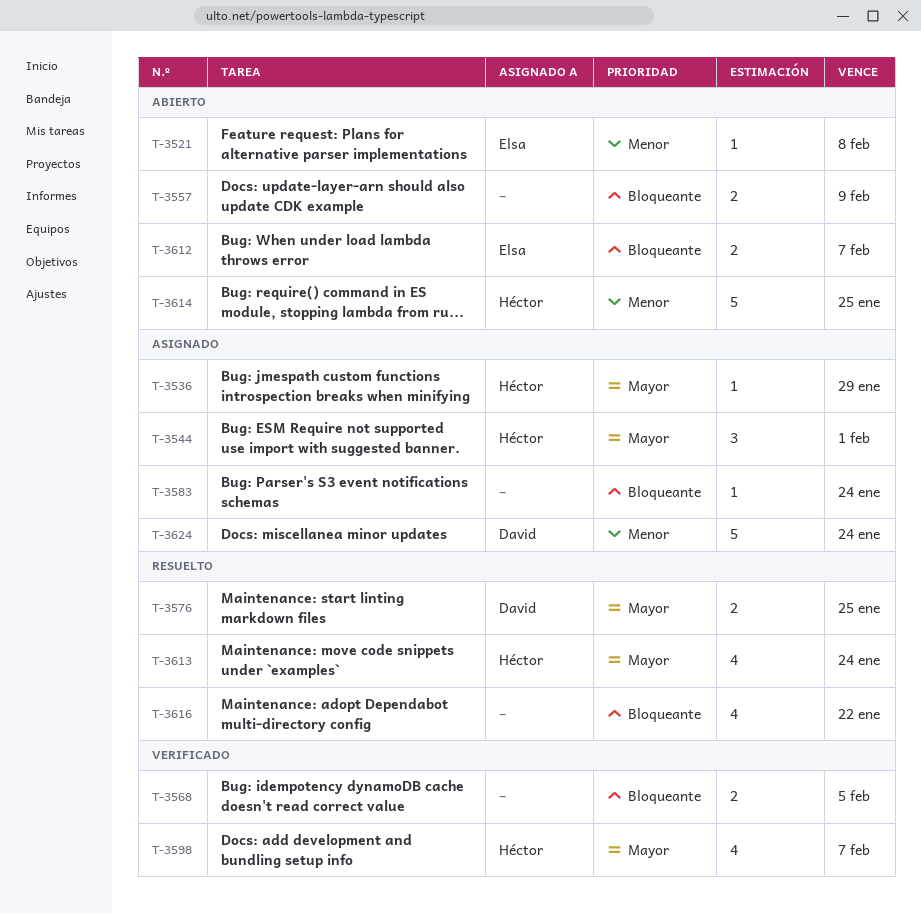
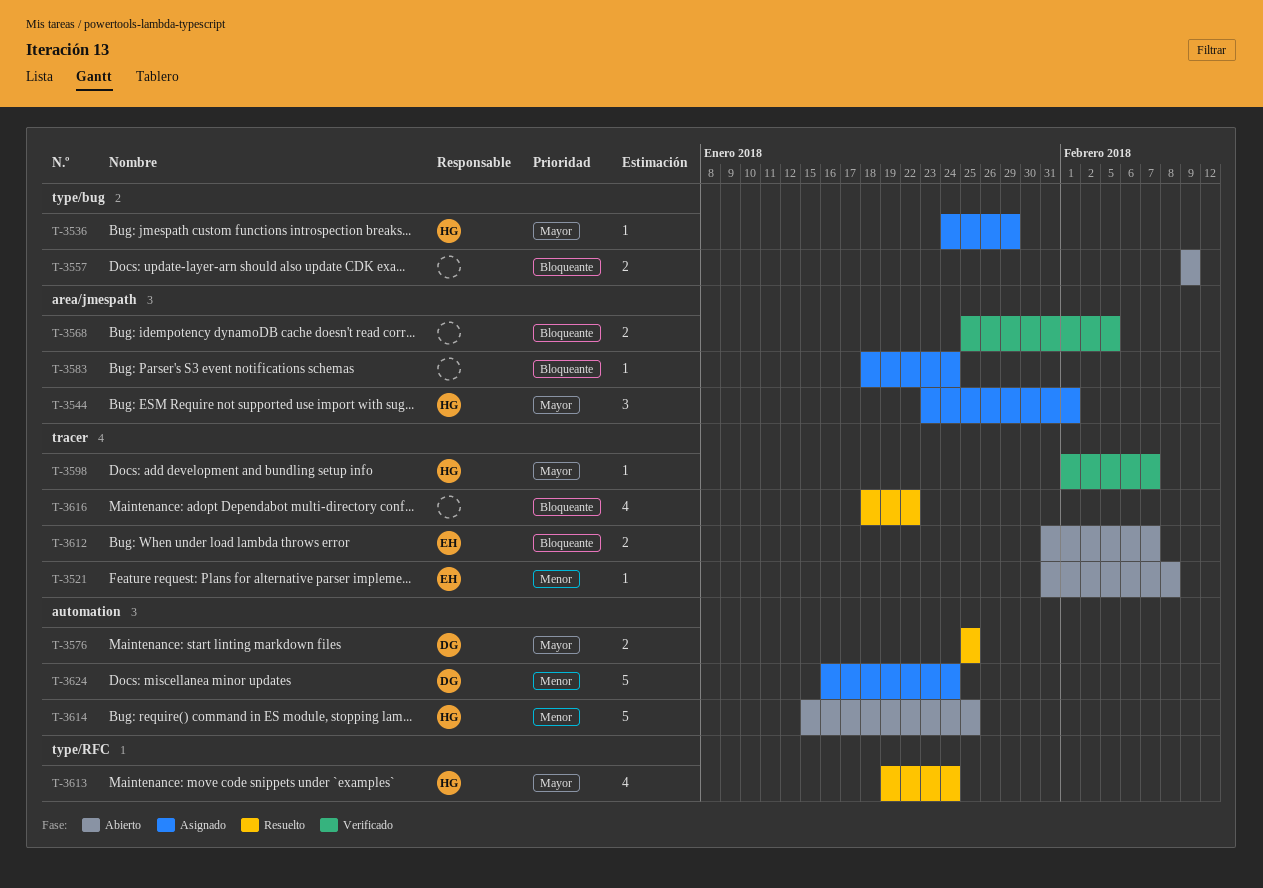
T-3598, estimate: 4 -> 1

